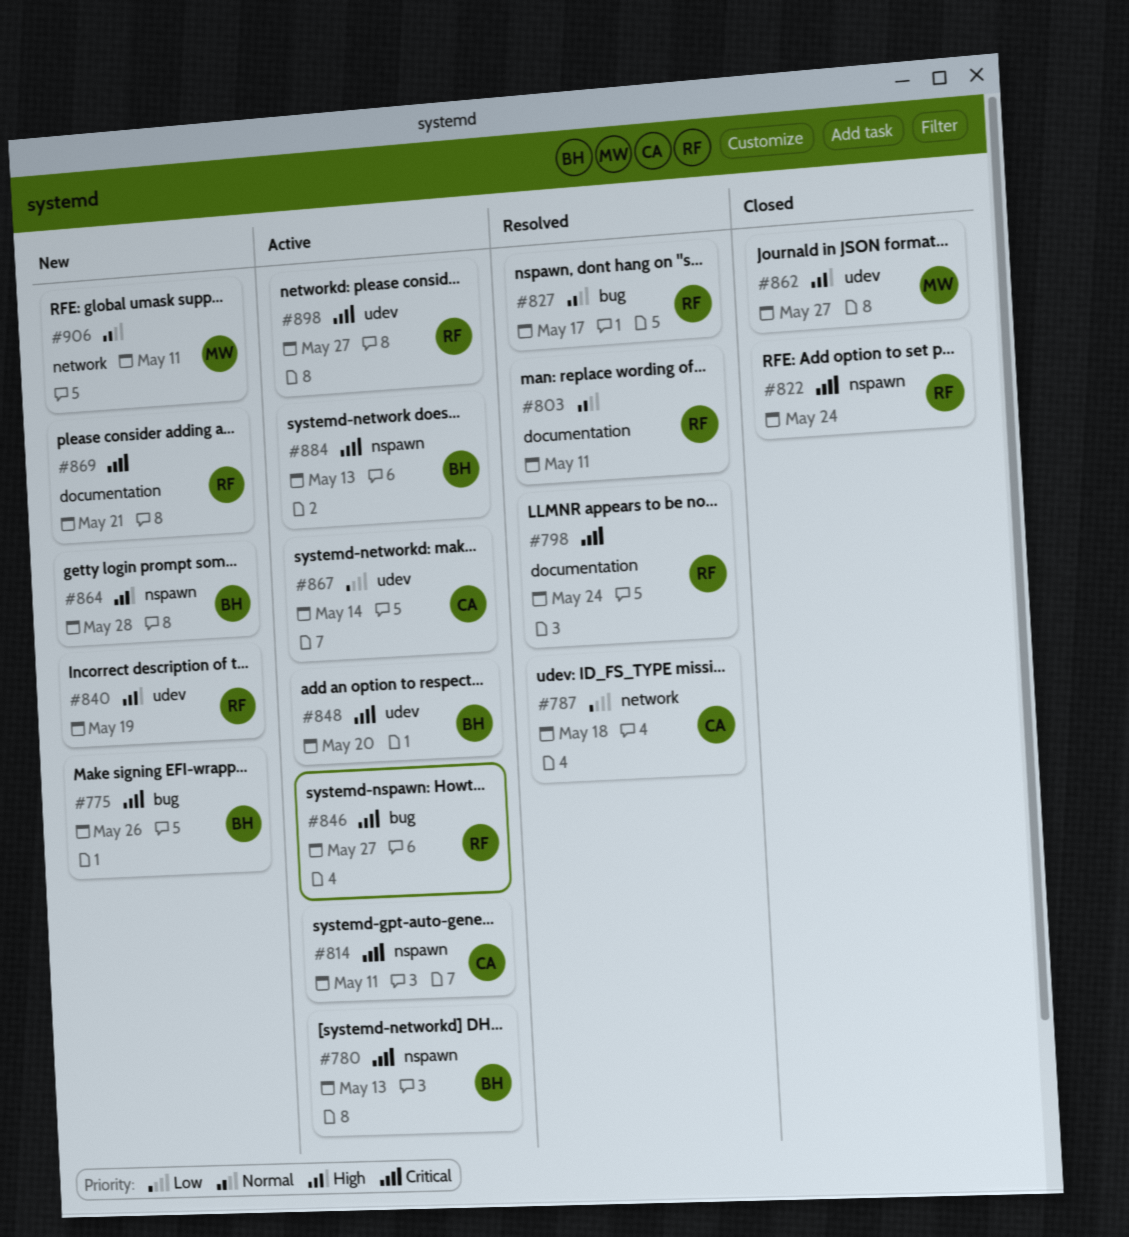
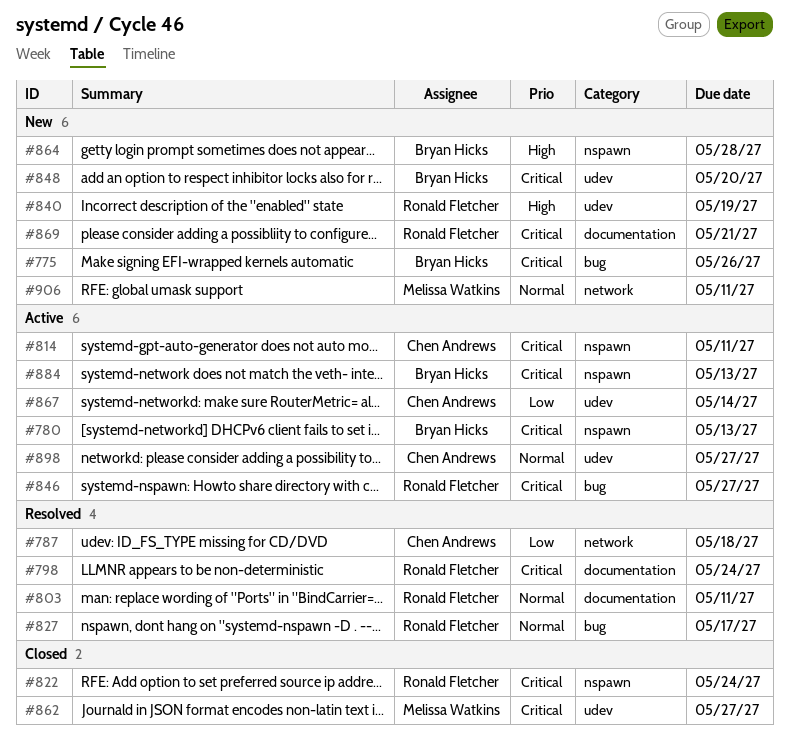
#848, status: Active -> New
#862, priority: High -> Critical
#898, owner: Ronald Fletcher -> Chen Andrews
#898, priority: Critical -> Normal

